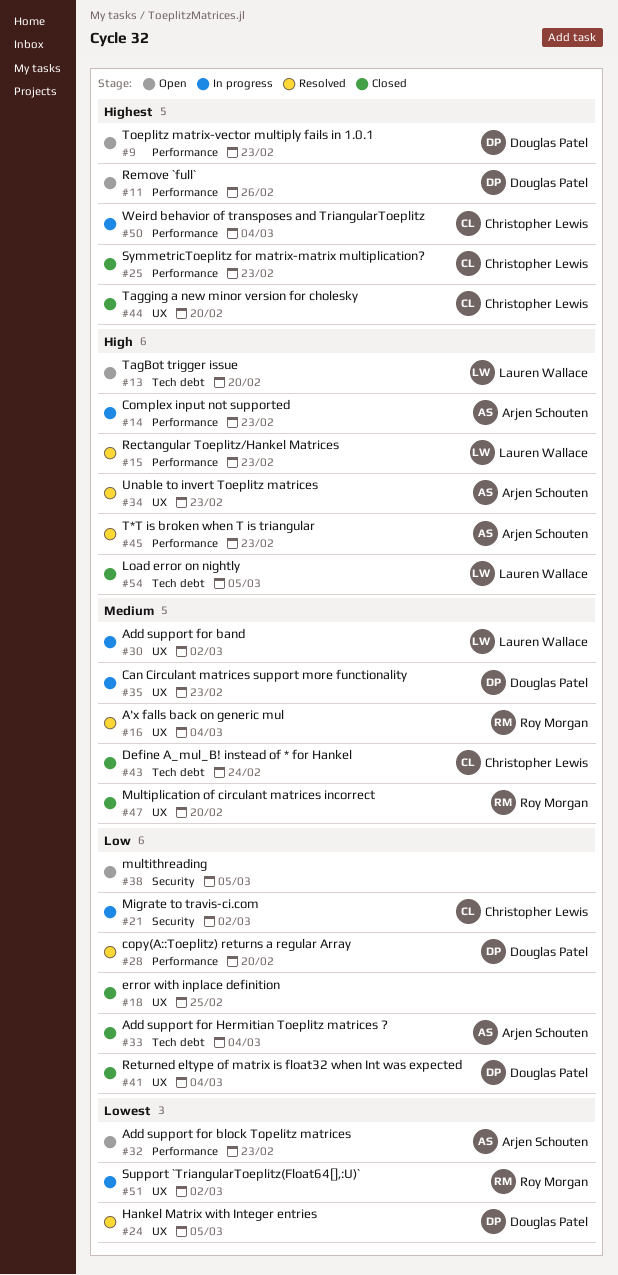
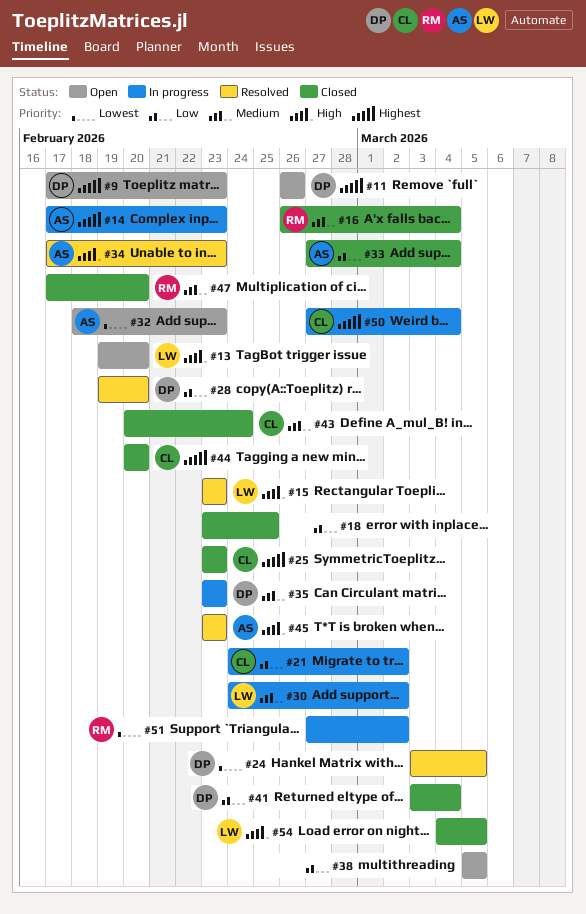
#14, priority: High -> Highest
#16, status: Resolved -> Closed

